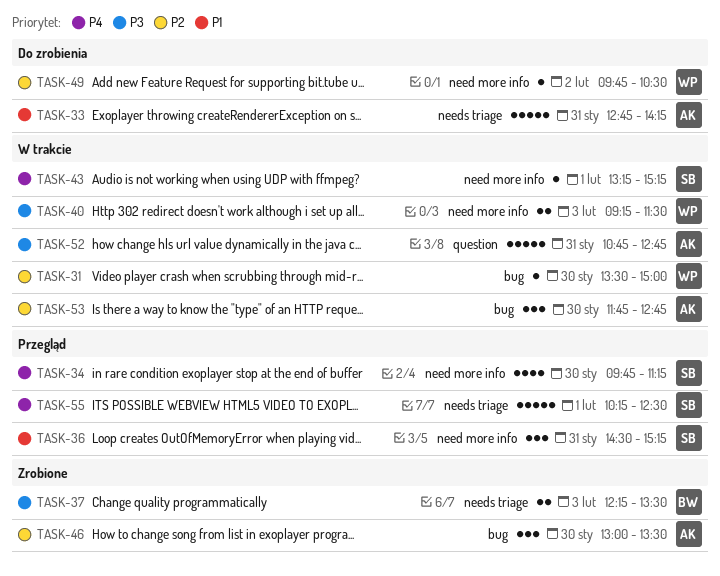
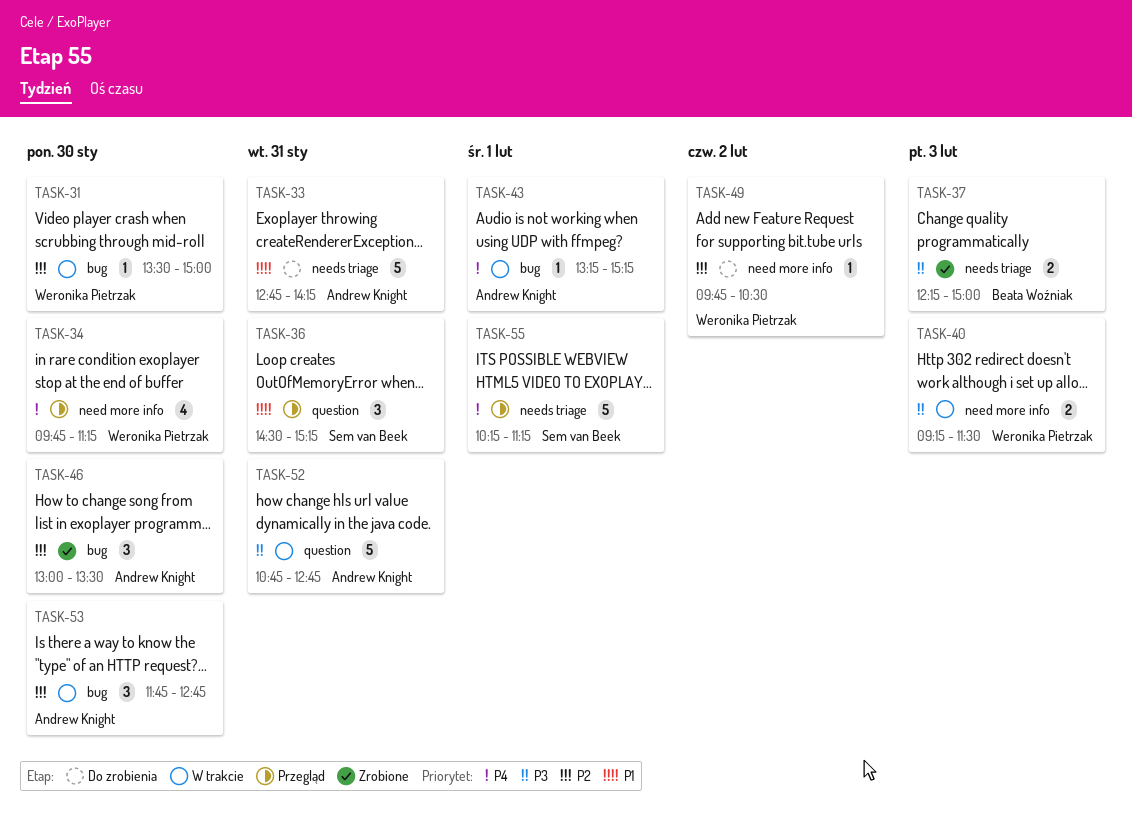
TASK-34, owner: Sem van Beek -> Weronika Pietrzak
TASK-36, label: need more info -> question
TASK-37, ends: 13:30 -> 15:00
TASK-43, owner: Sem van Beek -> Andrew Knight
TASK-43, label: need more info -> bug
TASK-55, ends: 12:30 -> 11:15

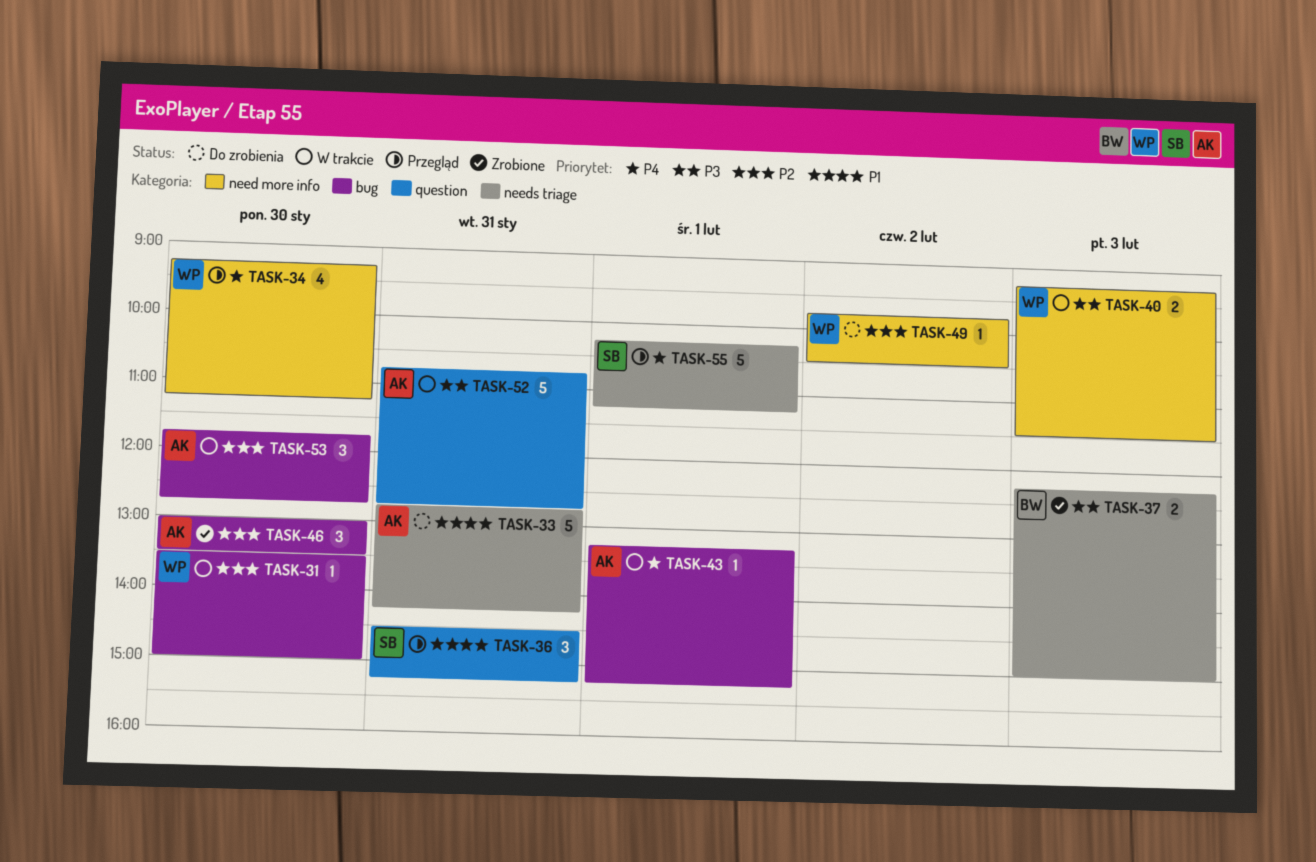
TASK-34, begins: 09:45 -> 09:15

